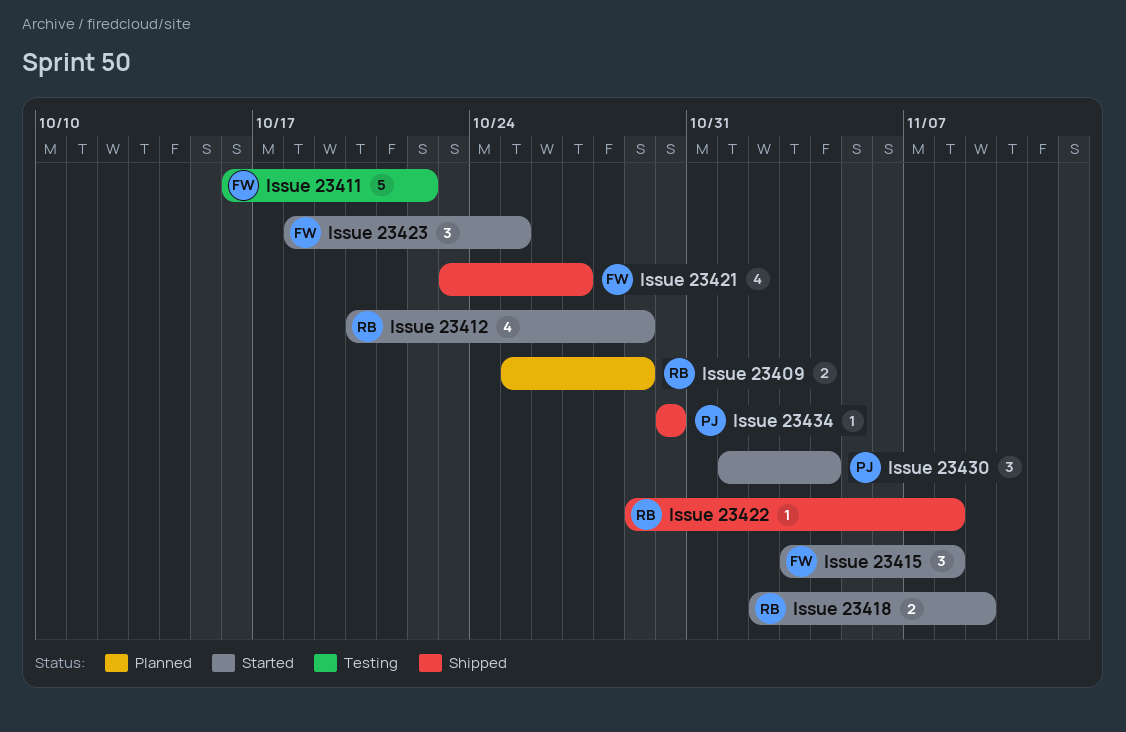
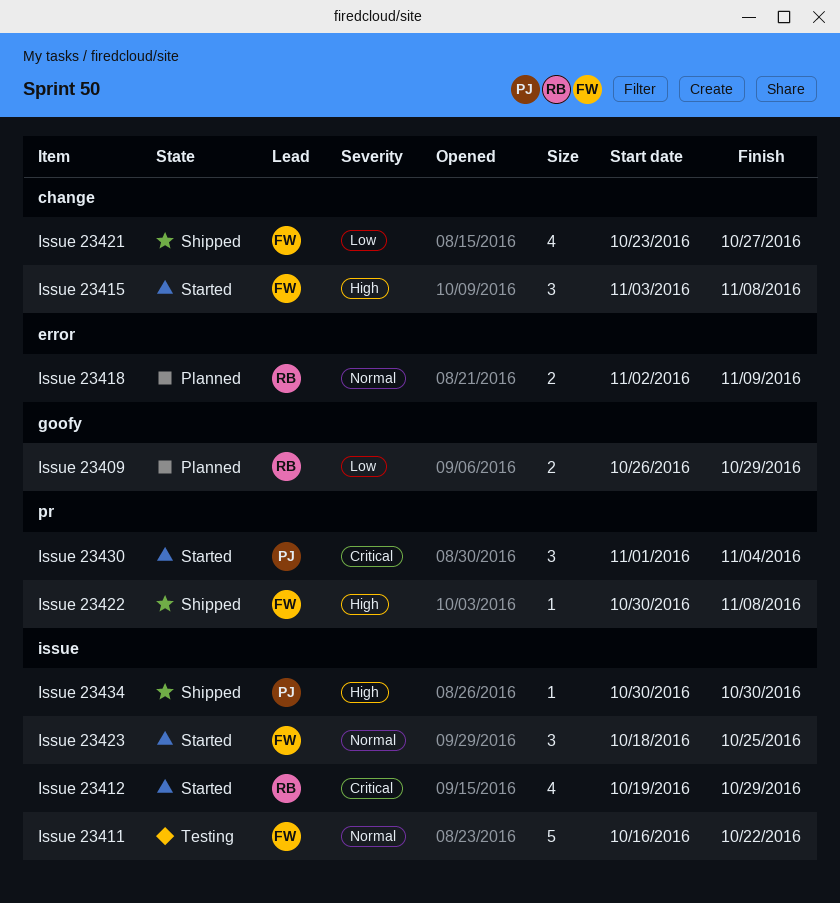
Issue 23409, start: Oct 25 -> Oct 26
Issue 23412, start: Oct 20 -> Oct 19
Issue 23418, status: Started -> Planned
Issue 23422, owner: RB -> FW
Issue 23422, start: Oct 29 -> Oct 30

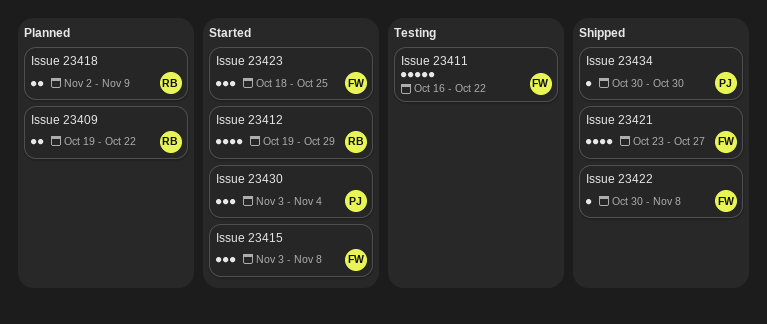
Issue 23409, start: Oct 26 -> Oct 19
Issue 23409, due: Oct 29 -> Oct 22
Issue 23430, start: Nov 1 -> Nov 3

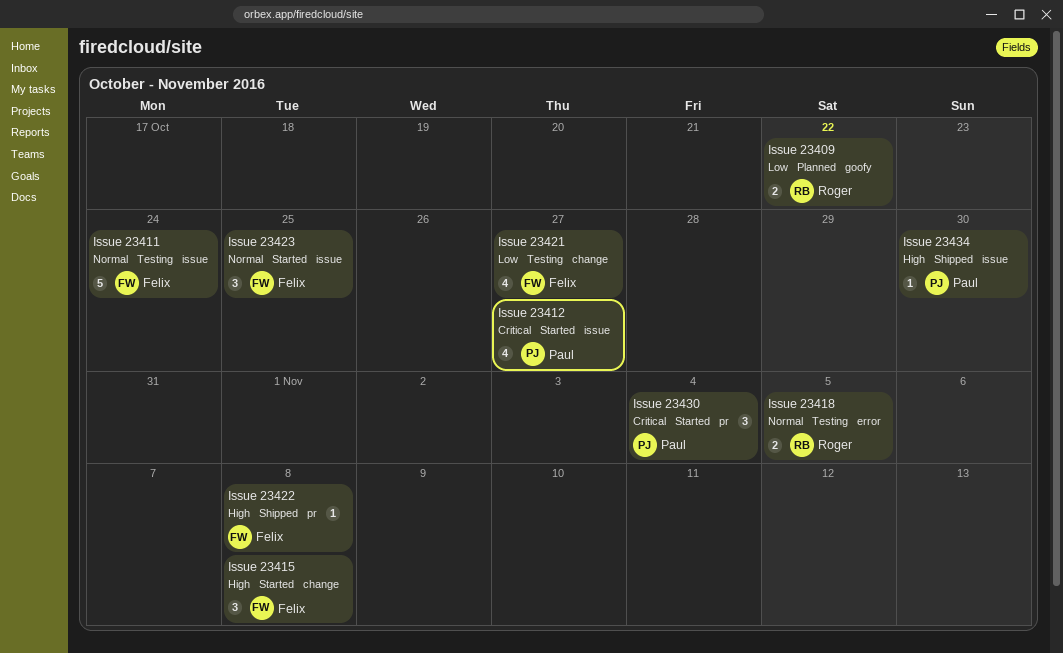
Issue 23411, due: Oct 22 -> Oct 24
Issue 23412, owner: Roger -> Paul
Issue 23412, due: Oct 29 -> Oct 27
Issue 23418, status: Planned -> Testing
Issue 23418, due: Nov 9 -> Nov 5
Issue 23421, status: Shipped -> Testing

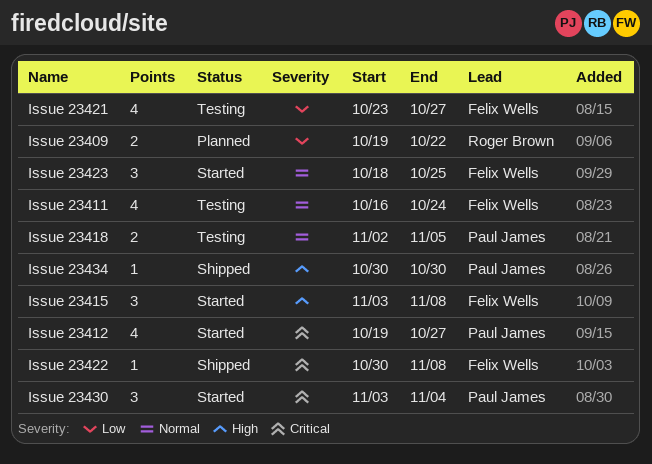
Issue 23411, estimate: 5 -> 4
Issue 23418, owner: Roger Brown -> Paul James
Issue 23422, priority: High -> Critical

